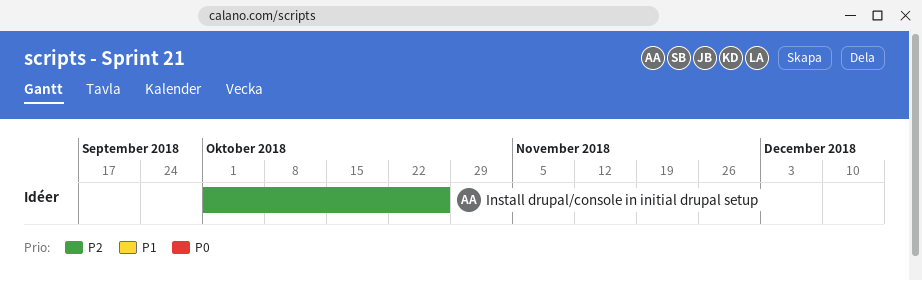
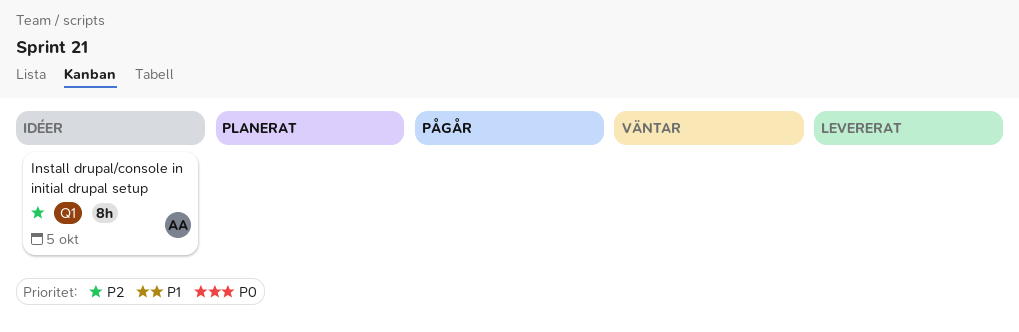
Install drupal/console in initial drupal setup, due: Oct 26 -> Oct 5

